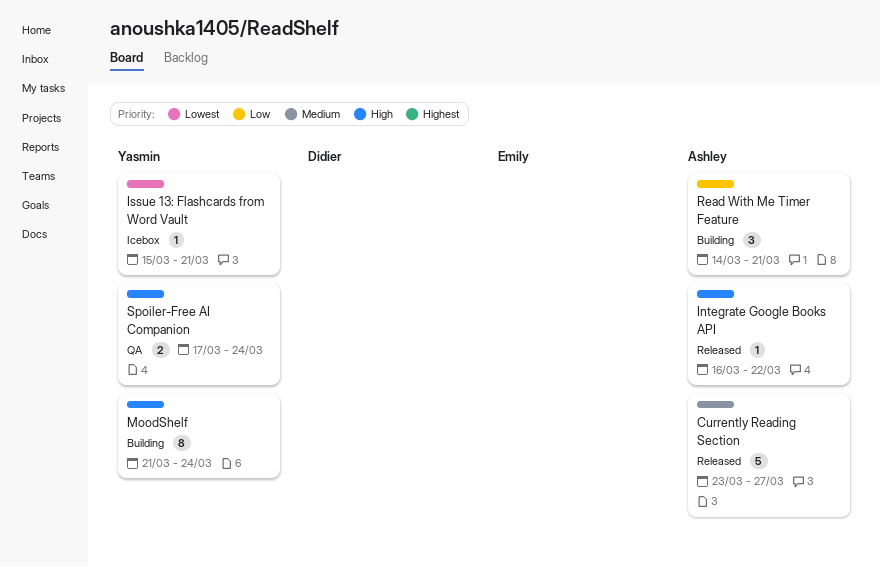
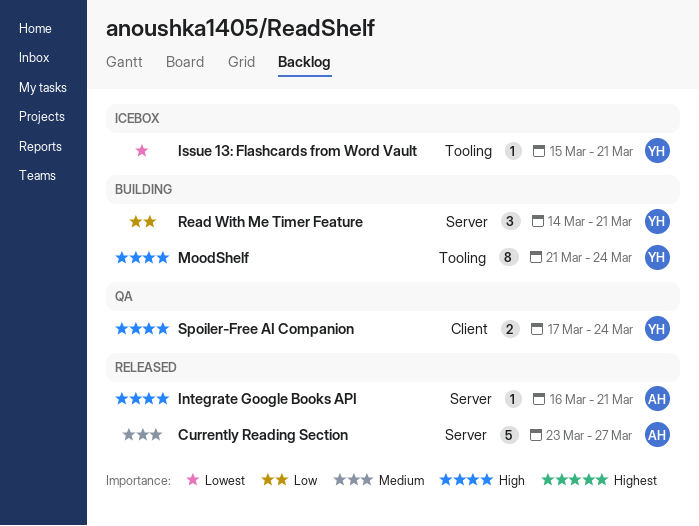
Integrate Google Books API, due: Mar 22 -> Mar 21
Read With Me Timer Feature, owner: Ashley -> Yasmin

